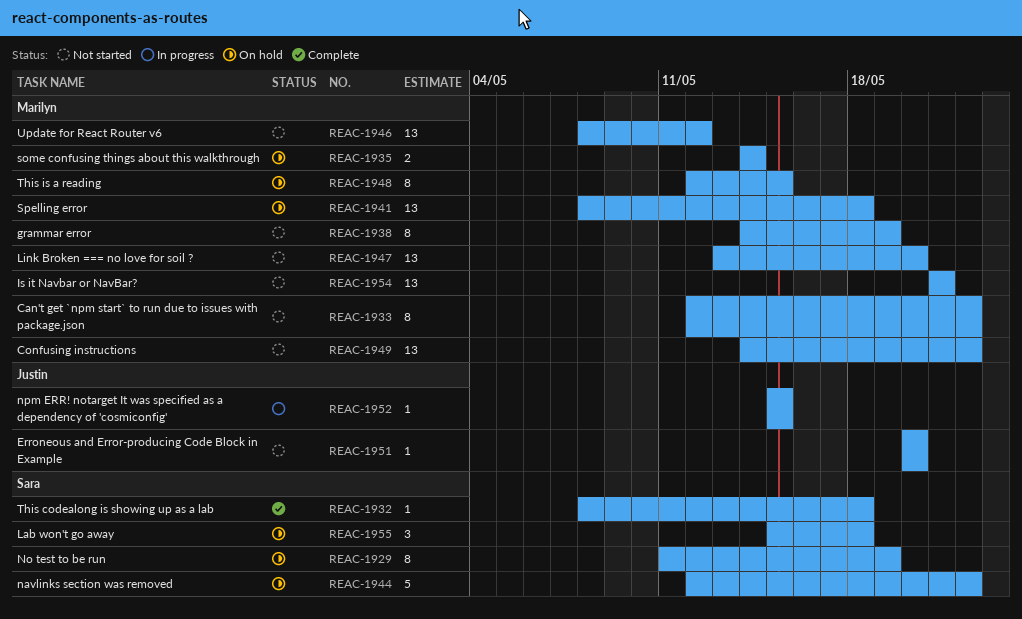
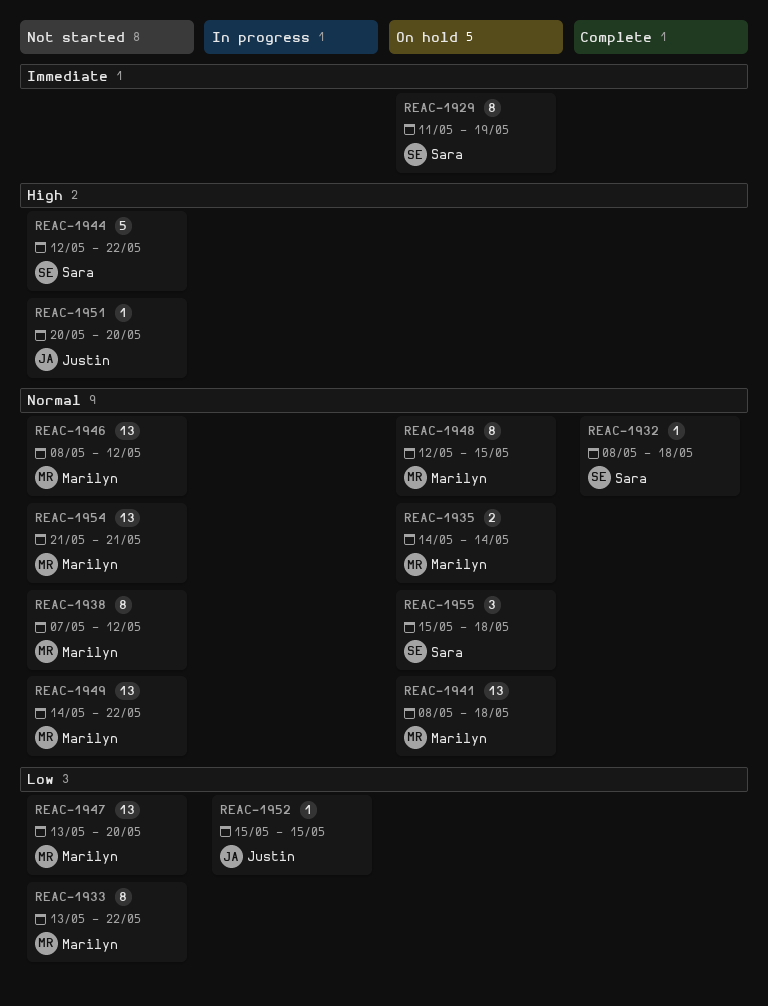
REAC-1933, start: May 12 -> May 13
REAC-1938, start: May 14 -> May 7
REAC-1938, due: May 19 -> May 12
REAC-1944, status: On hold -> Not started

